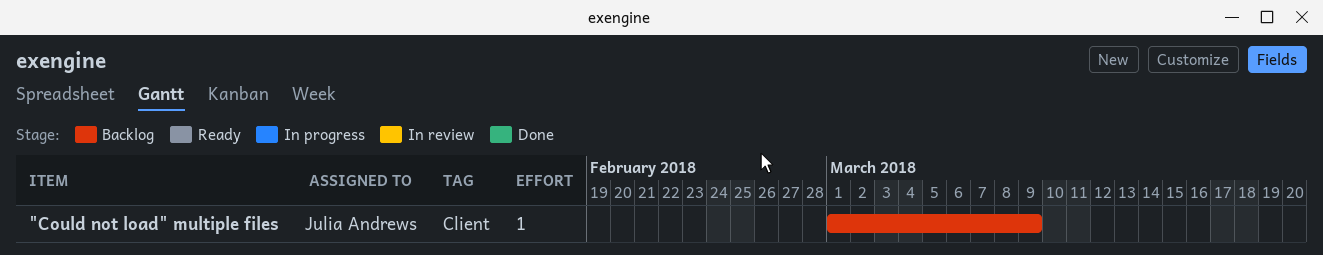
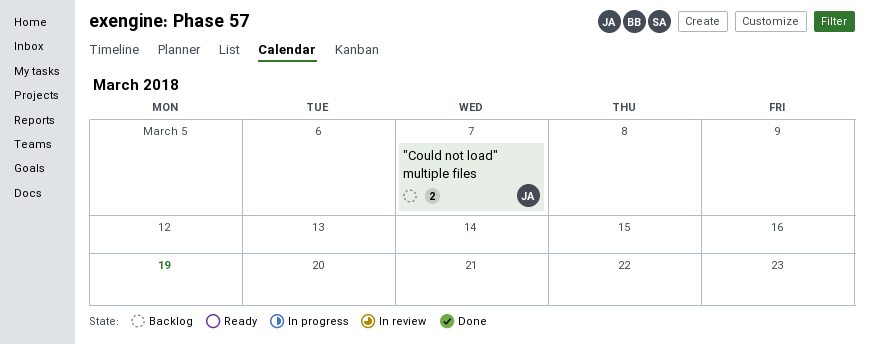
"Could not load" multiple files, estimate: 1 -> 2
"Could not load" multiple files, due: Mar 9 -> Mar 7

